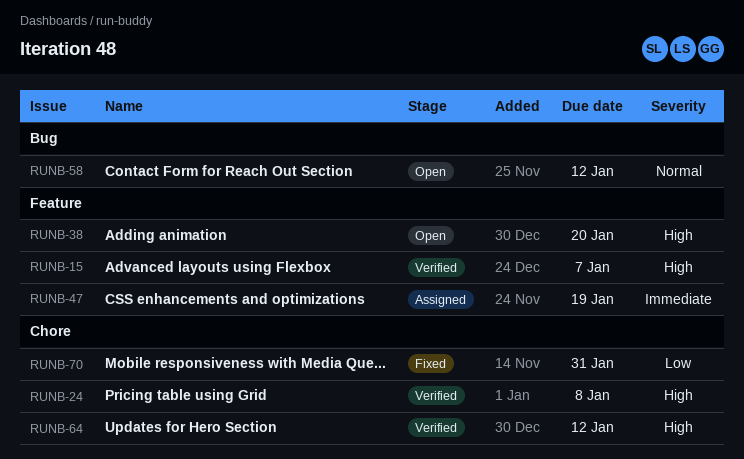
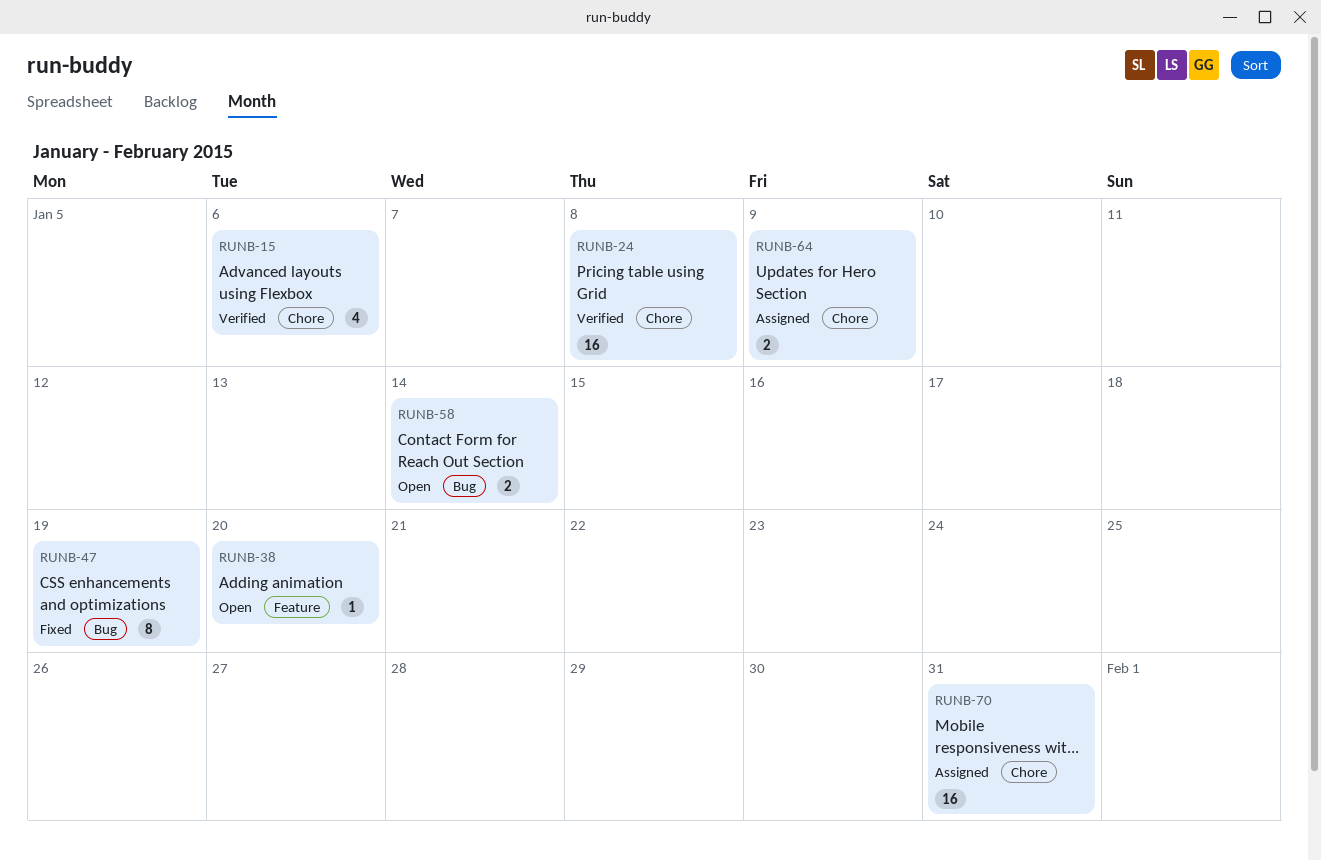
RUNB-15, label: Feature -> Chore
RUNB-15, due: Jan 7 -> Jan 6
RUNB-47, status: Assigned -> Fixed
RUNB-47, label: Feature -> Bug
RUNB-58, due: Jan 12 -> Jan 14
RUNB-64, status: Verified -> Assigned
RUNB-64, due: Jan 12 -> Jan 9
RUNB-70, status: Fixed -> Assigned

